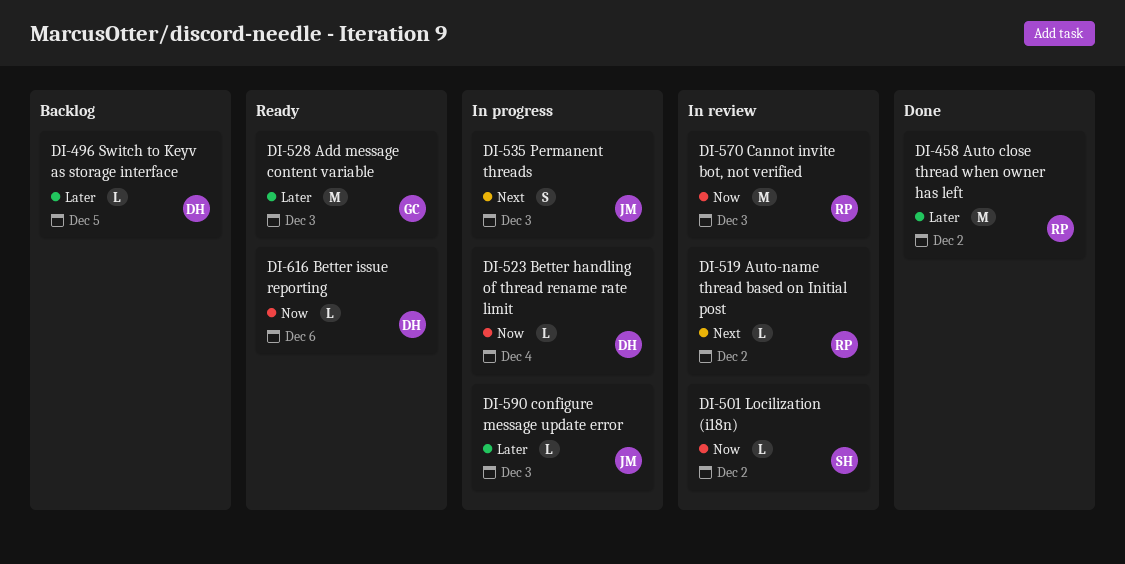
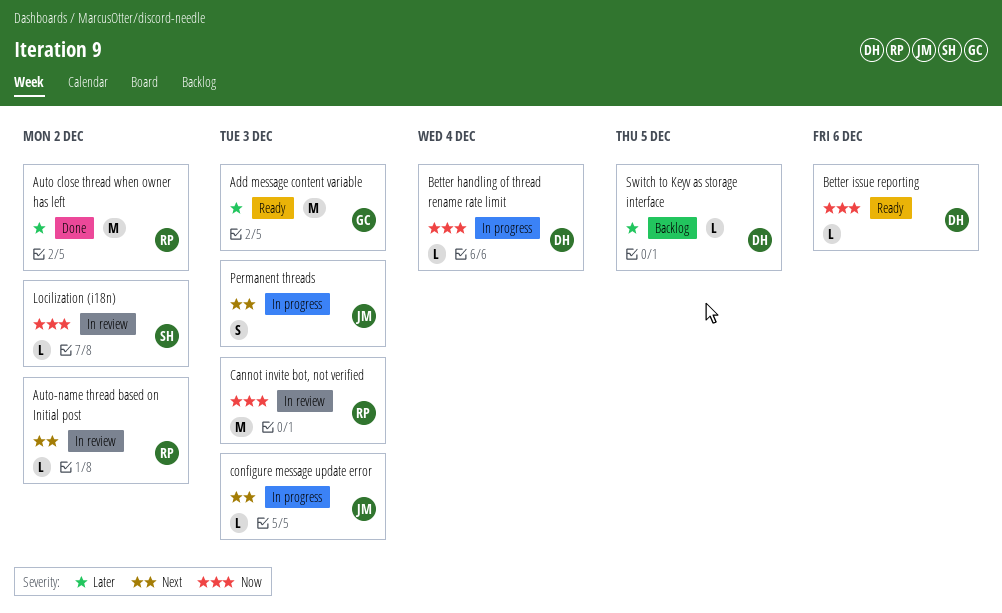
configure message update error, priority: Later -> Next

